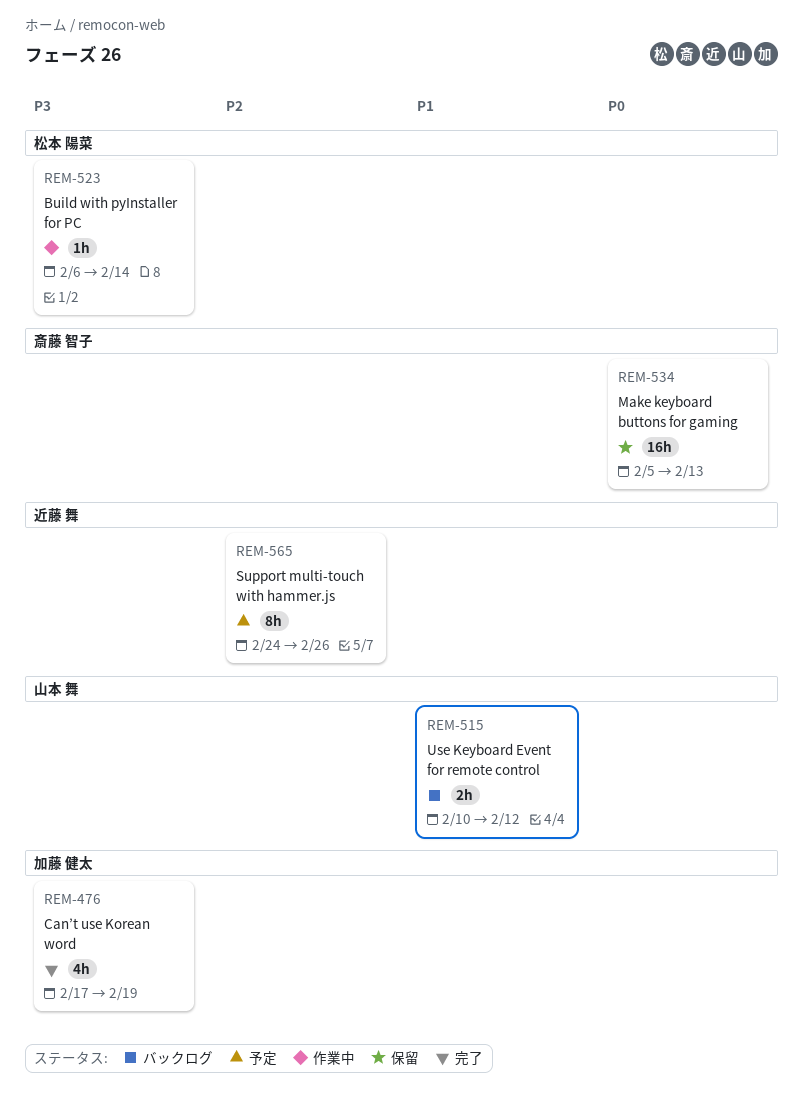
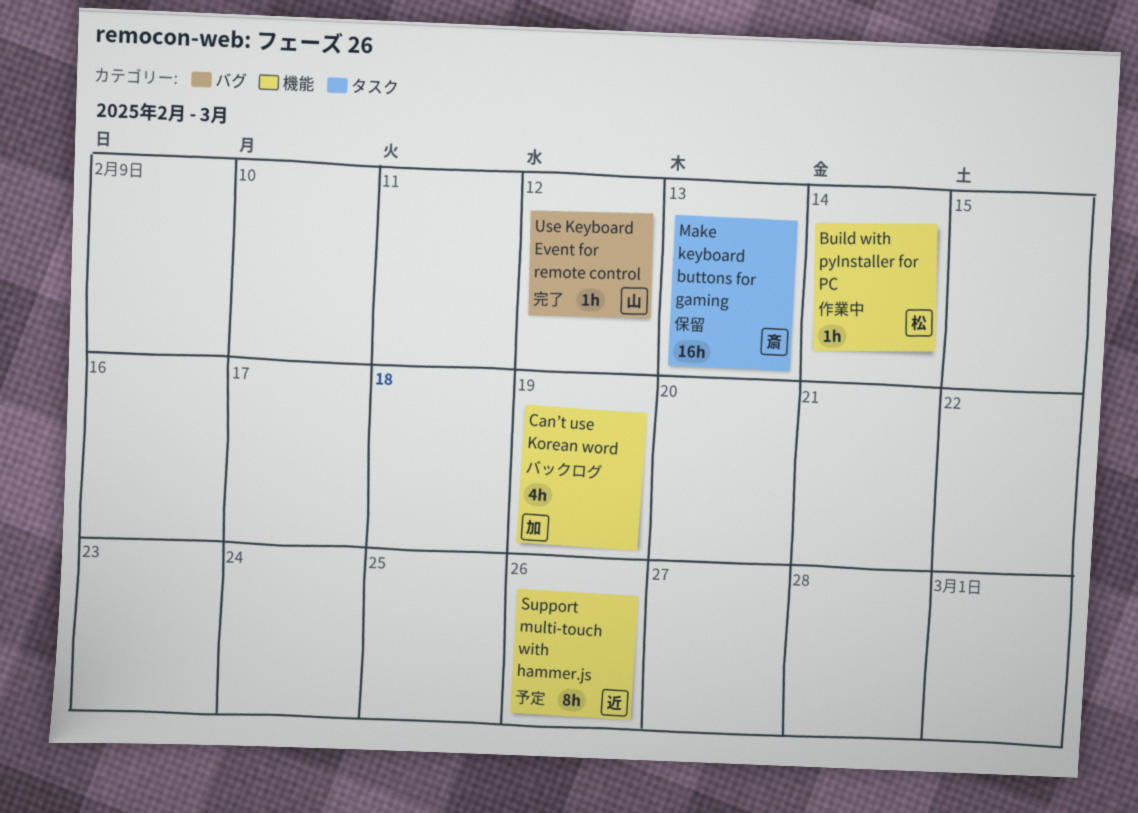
Can’t use Korean word, status: 完了 -> バックログ
Use Keyboard Event for remote control, status: バックログ -> 完了
Use Keyboard Event for remote control, estimate: 2h -> 1h

